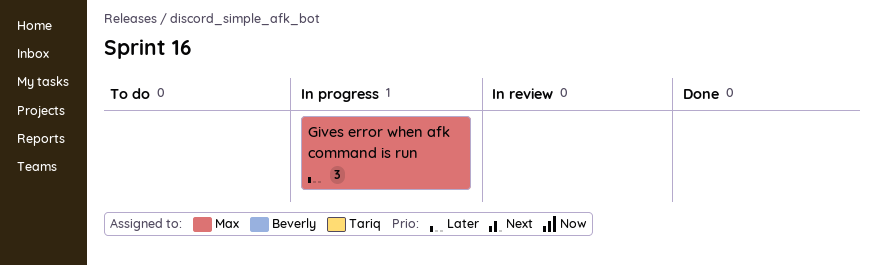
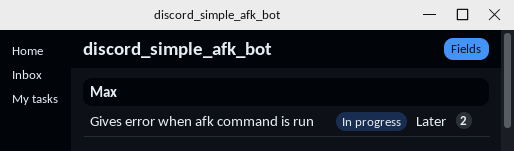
Gives error when afk command is run, estimate: 3 -> 2

